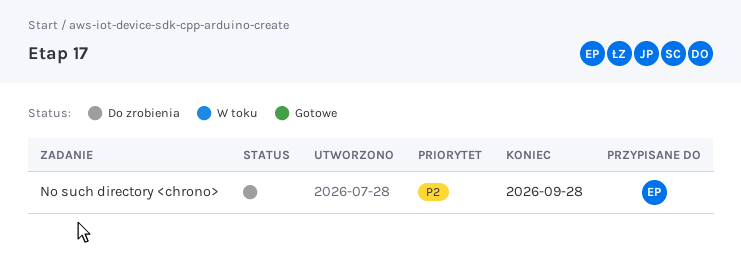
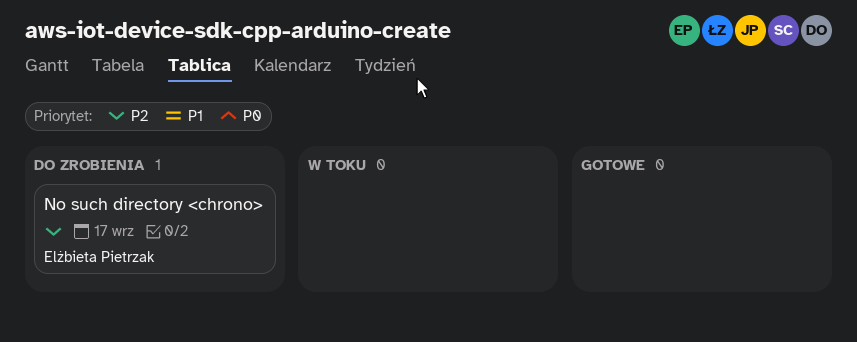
No such directory <chrono>, due: Sep 28 -> Sep 17

